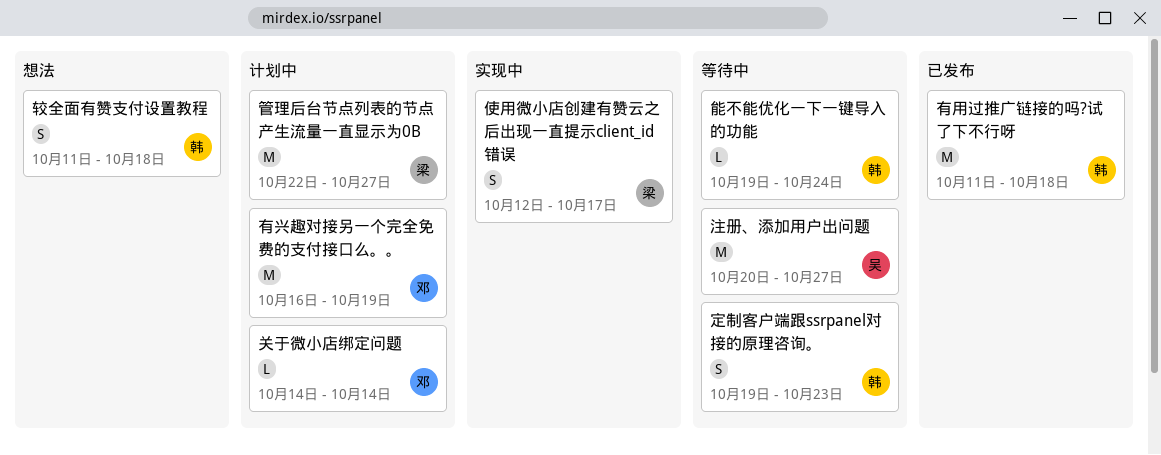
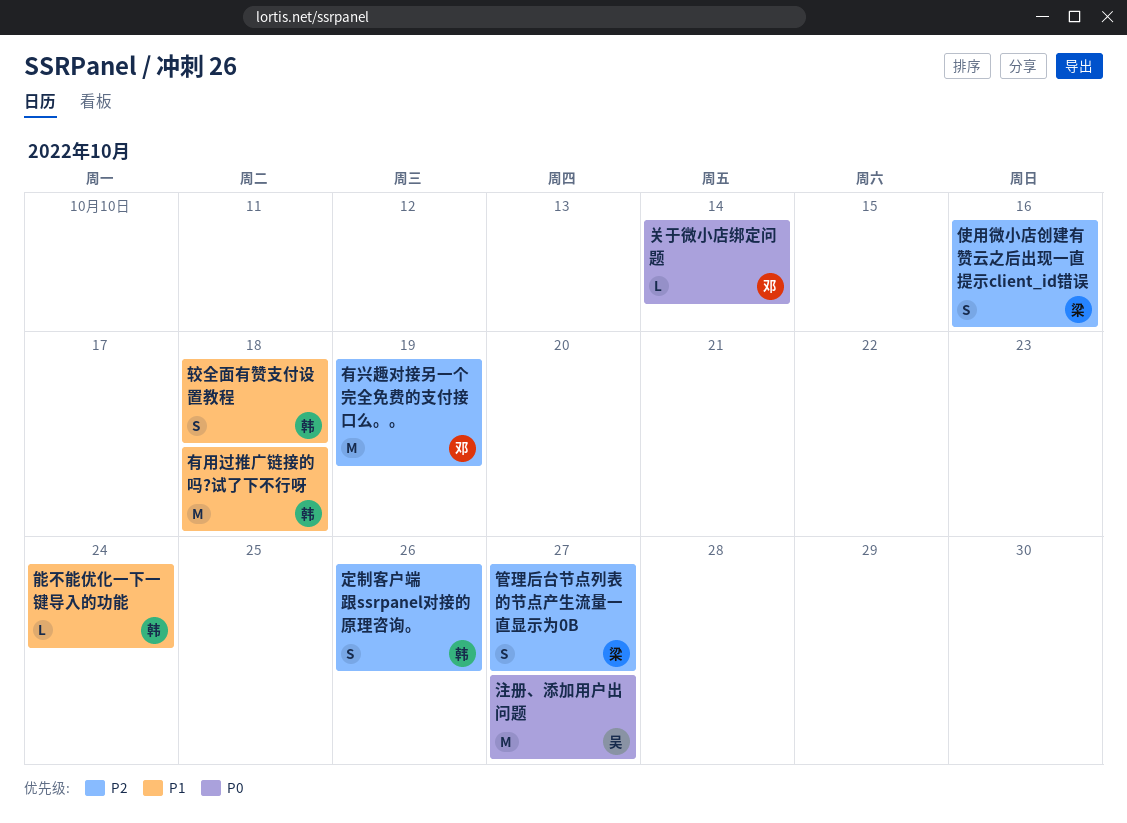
使用微小店创建有赞云之后出现一直提示client_id错误, due: Oct 17 -> Oct 16
定制客户端跟ssrpanel对接的原理咨询。, due: Oct 23 -> Oct 26
管理后台节点列表的节点产生流量一直显示为0B, estimate: M -> S

